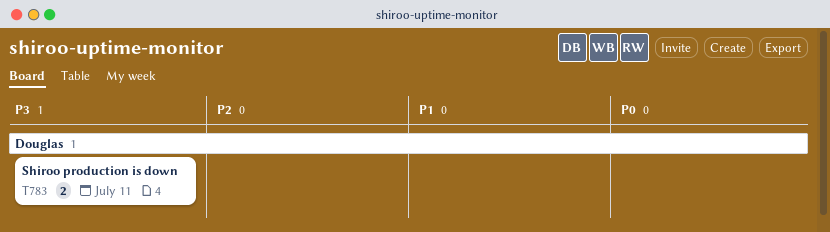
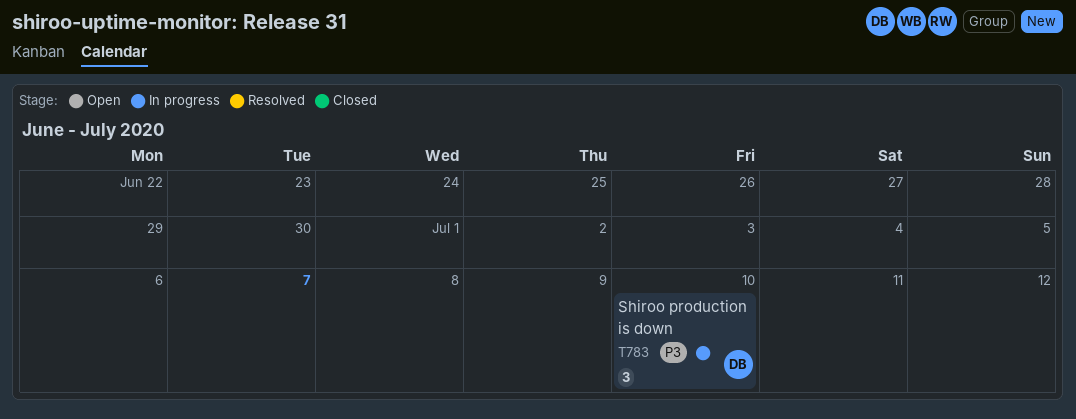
T783, estimate: 2 -> 3
T783, due: Jul 11 -> Jul 10

